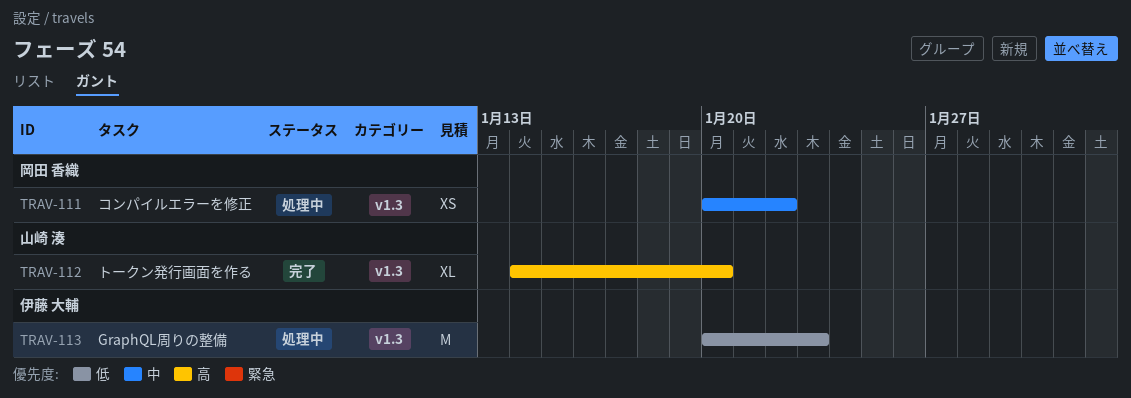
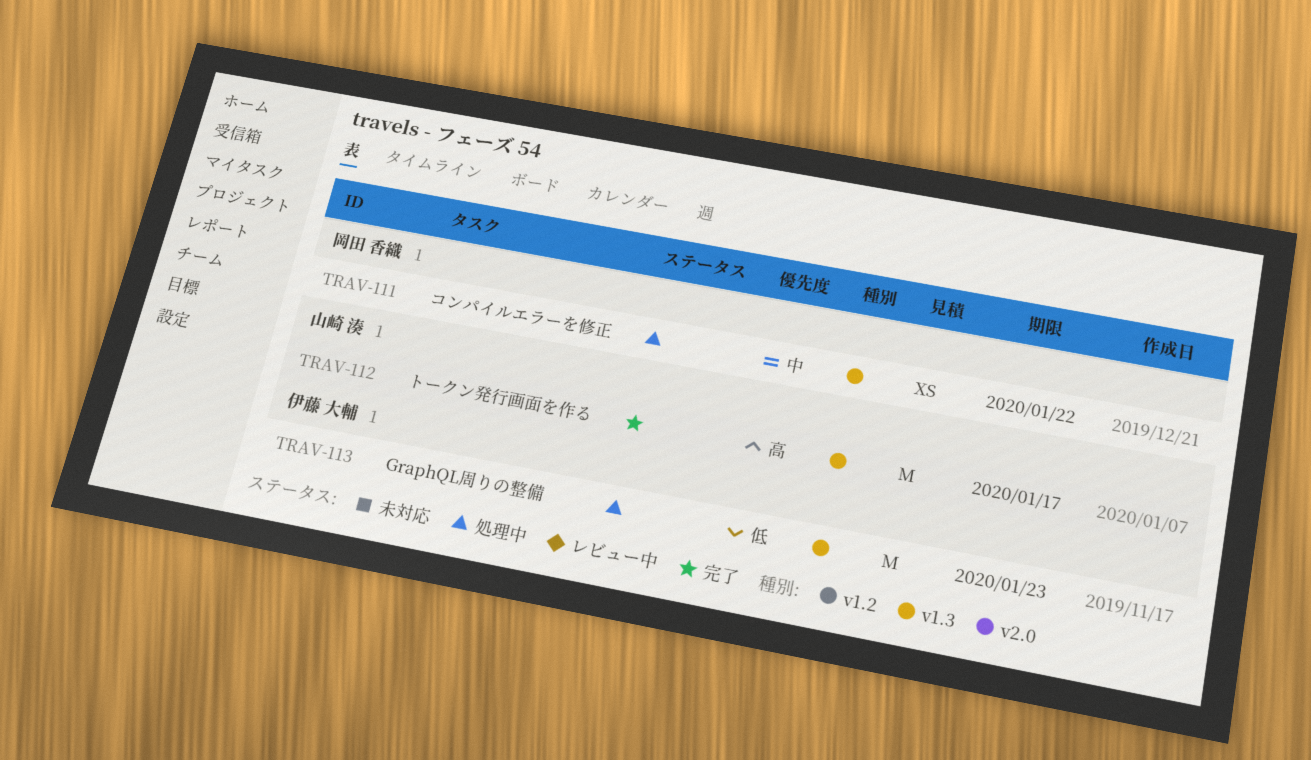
TRAV-112, estimate: XL -> M
TRAV-112, due: Jan 20 -> Jan 17

